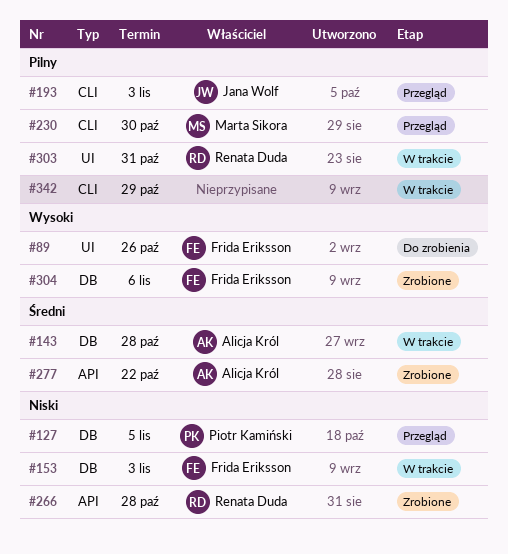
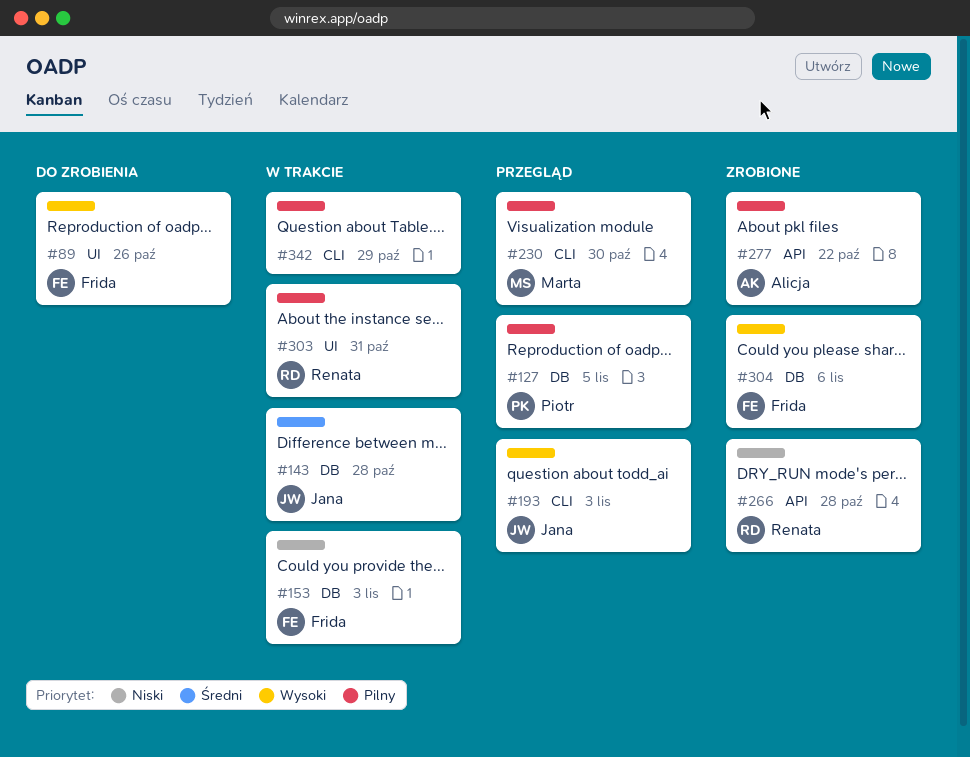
#127, priority: Niski -> Pilny
#143, owner: Alicja Król -> Jana Wolf
#193, priority: Pilny -> Wysoki
#277, priority: Średni -> Pilny

